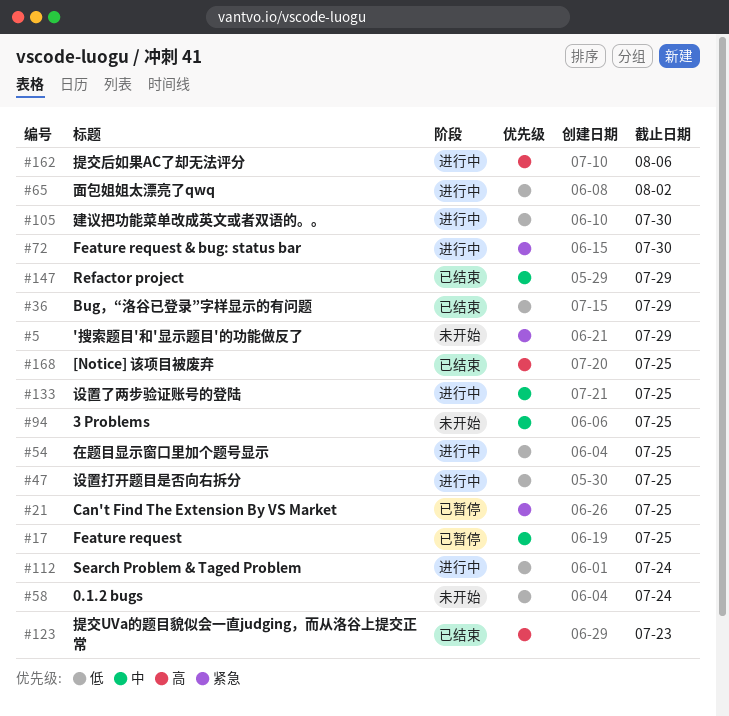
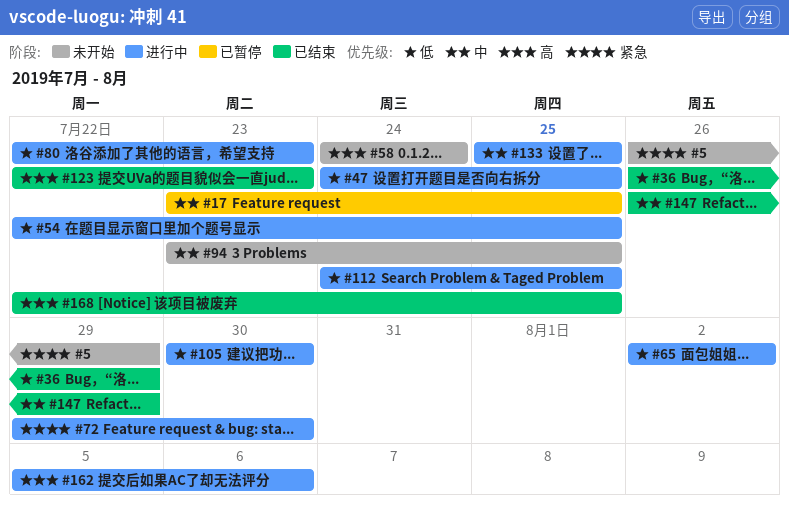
#21: present -> none
#58, priority: 低 -> 高
#80: none -> present
#112, due: Jul 24 -> Jul 25

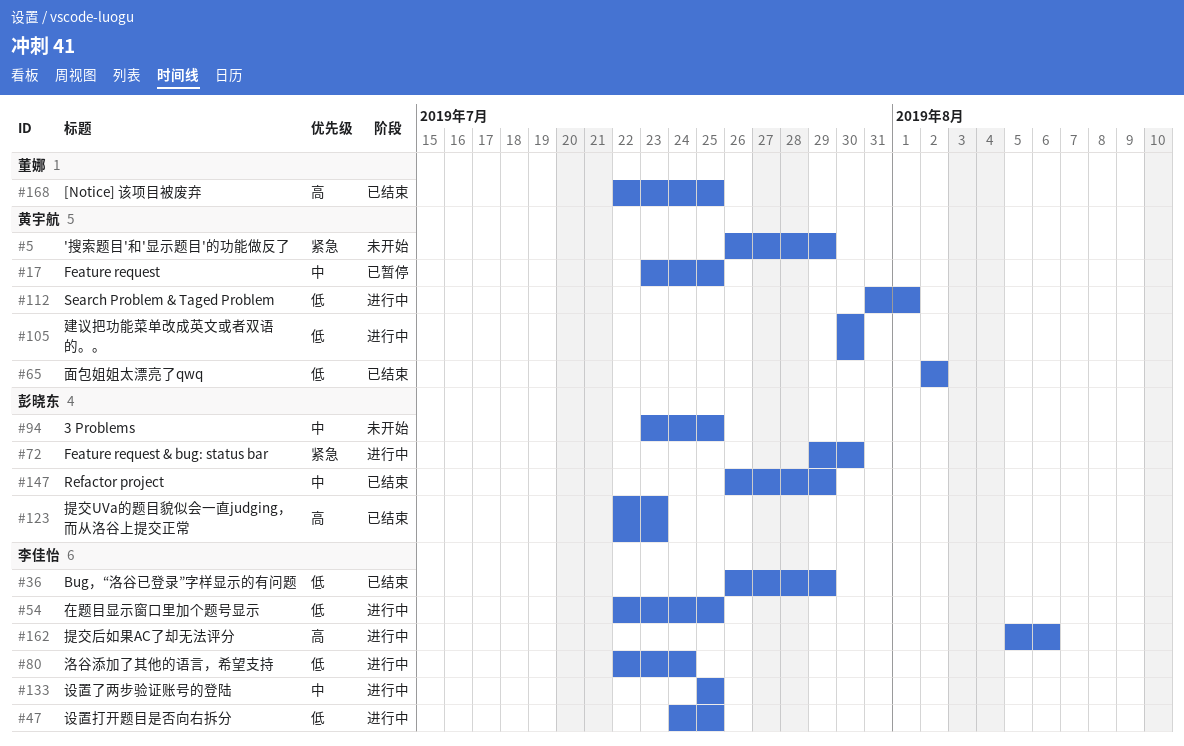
#58: present -> none
#65, status: 进行中 -> 已结束
#80, due: Jul 23 -> Jul 24
#112, start: Jul 24 -> Jul 31
#112, due: Jul 25 -> Aug 1

